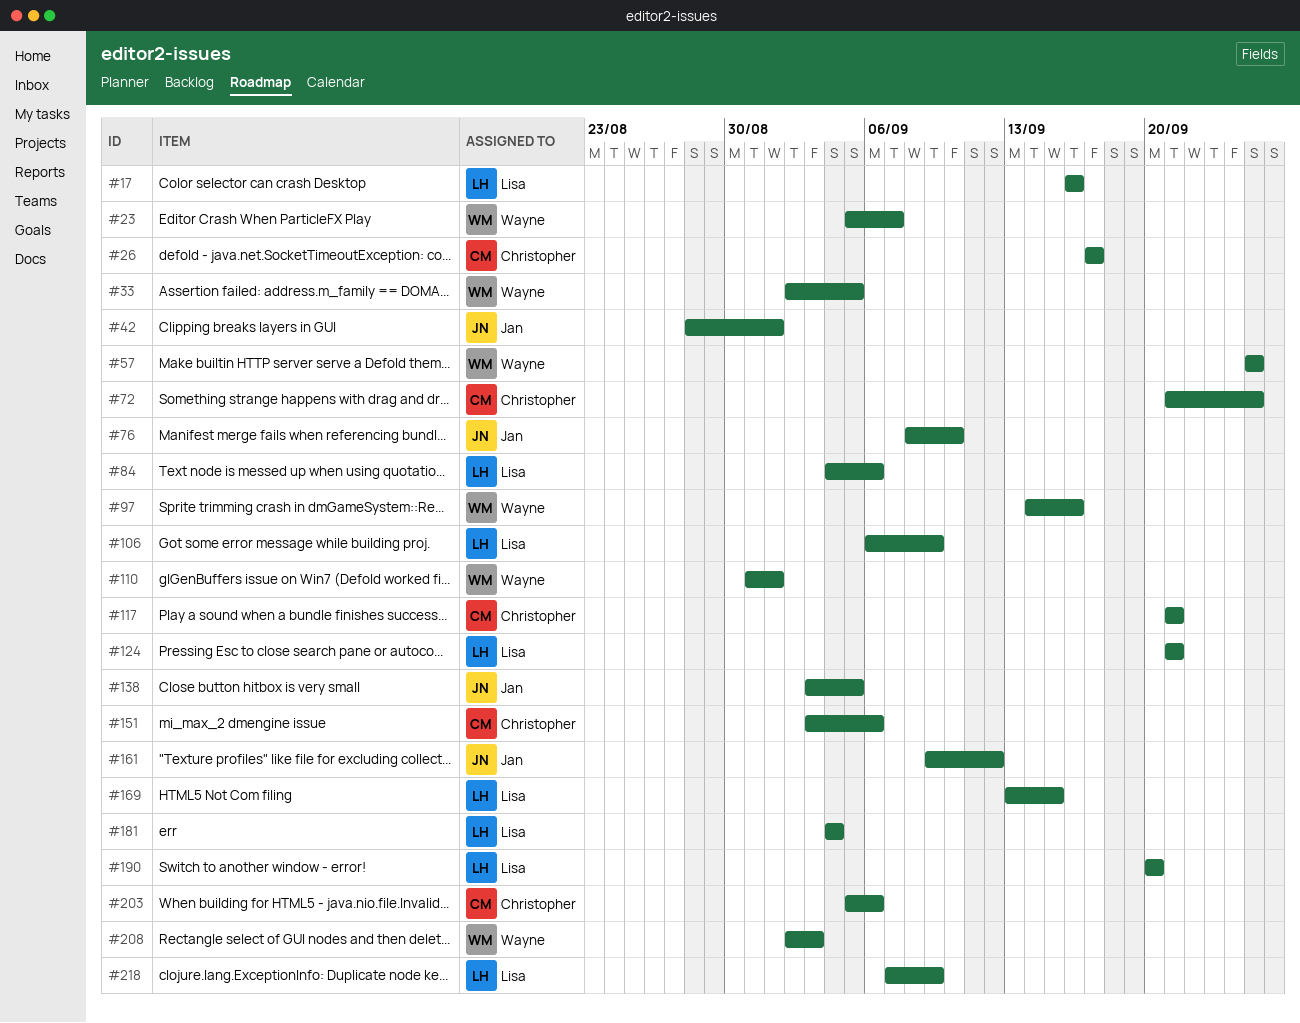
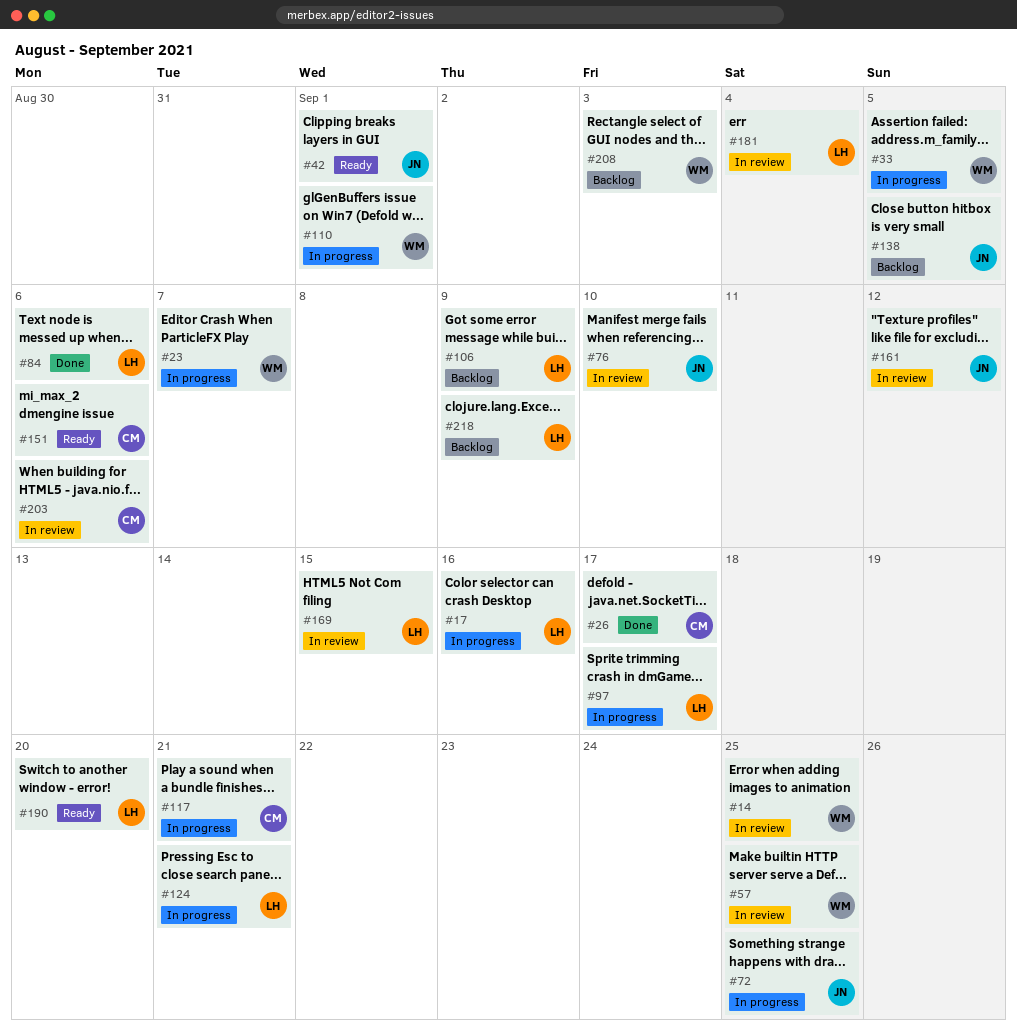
#14: none -> present
#72, owner: Christopher -> Jan
#97, owner: Wayne -> Lisa
#97, due: Sep 16 -> Sep 17

